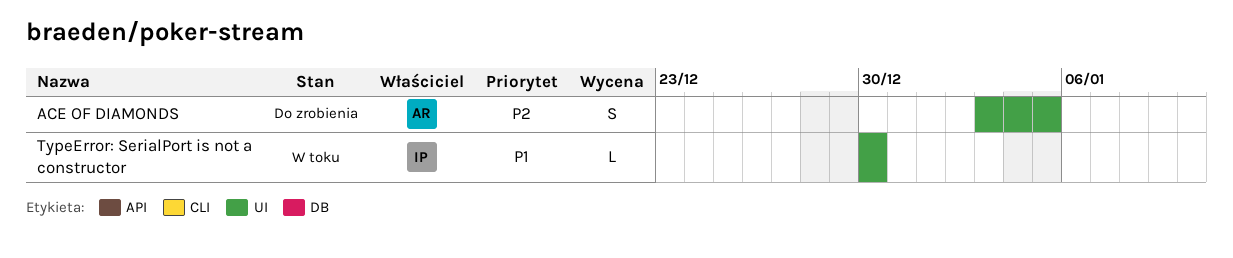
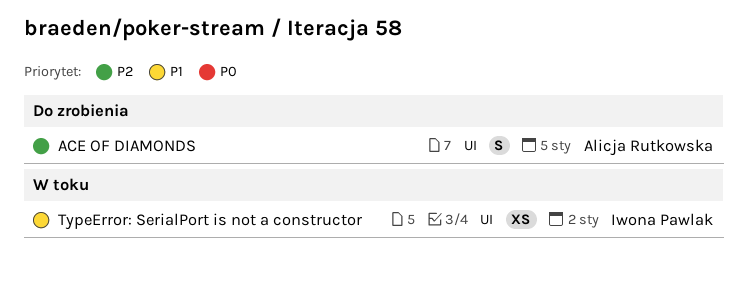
TypeError: SerialPort is not a constructor, estimate: L -> XS
TypeError: SerialPort is not a constructor, due: Dec 30 -> Jan 2

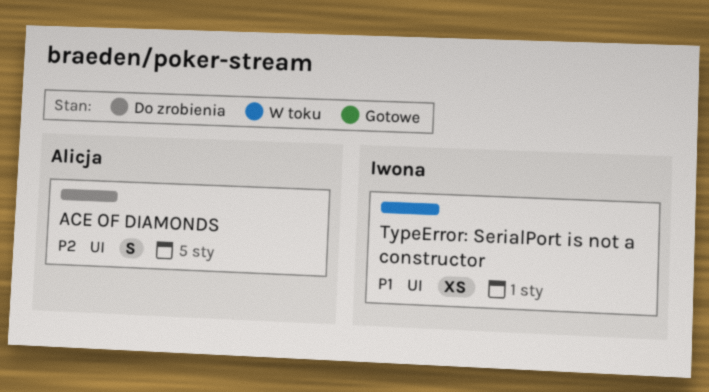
TypeError: SerialPort is not a constructor, due: Jan 2 -> Jan 1

